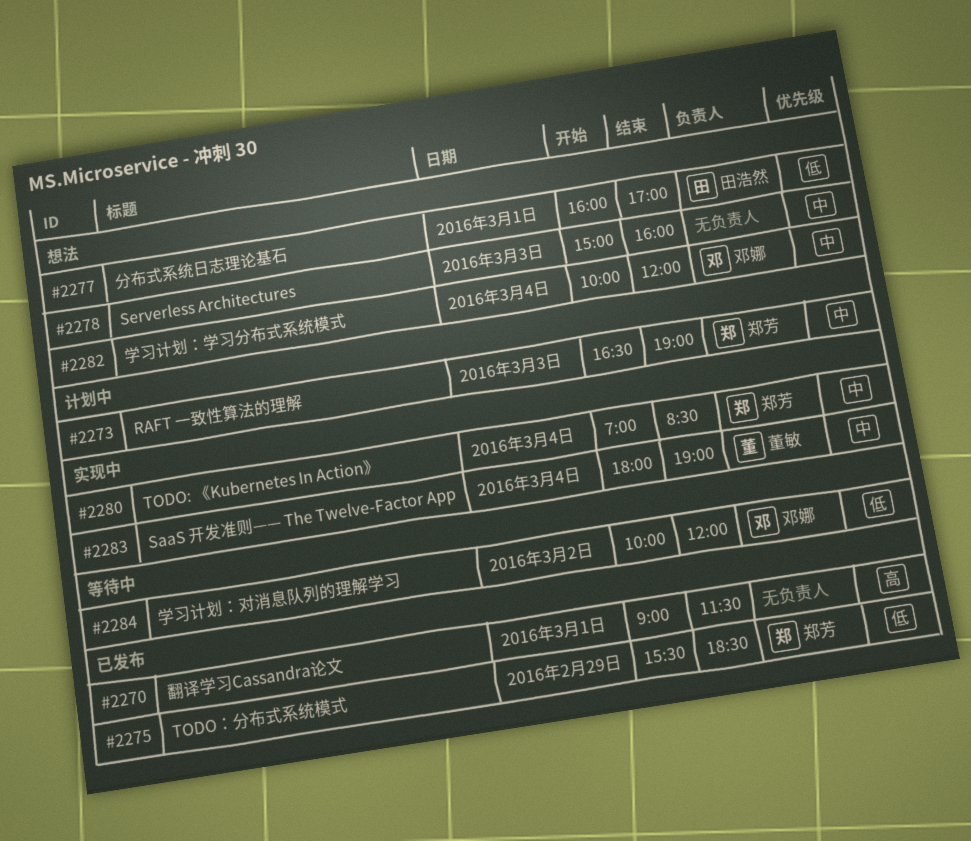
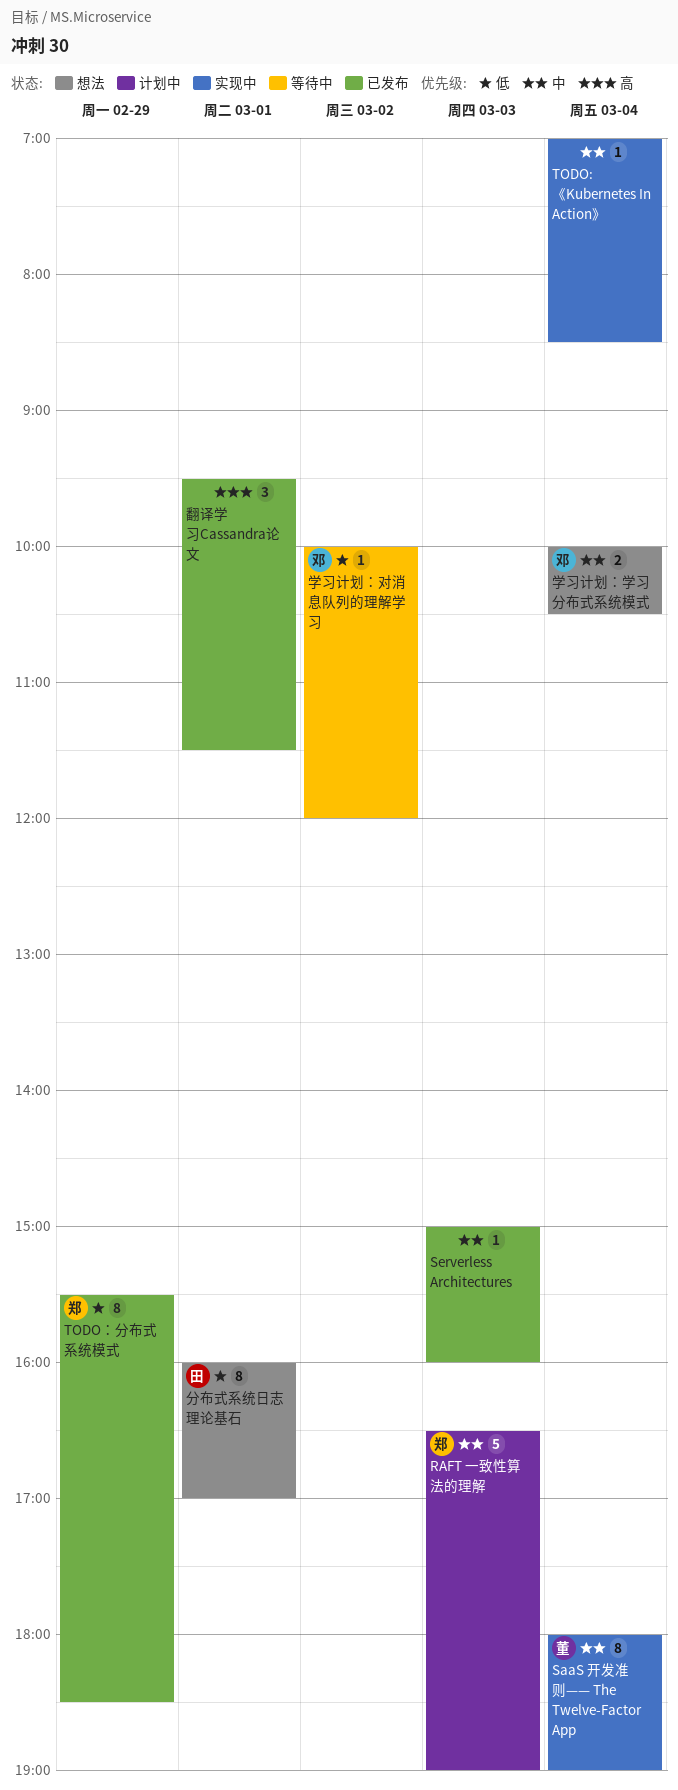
Serverless Architectures, status: 想法 -> 已发布
TODO: 《Kubernetes In Action》, owner: 郑芳 -> none
学习计划：学习分布式系统模式, ends: 12:00 -> 10:30
翻译学习Cassandra论文, begins: 09:00 -> 09:30

